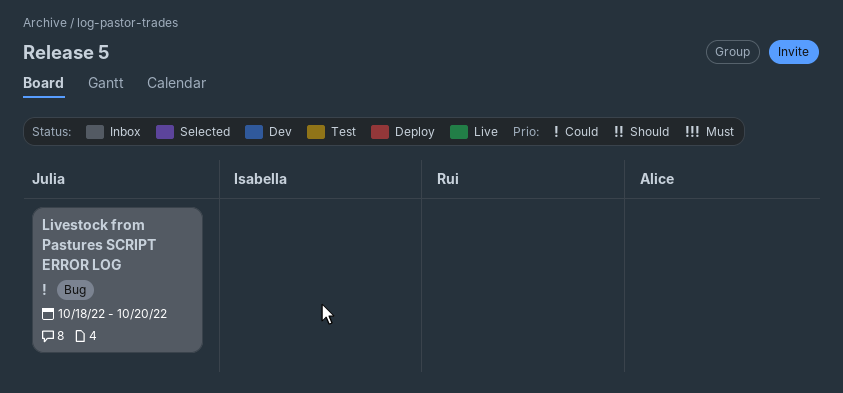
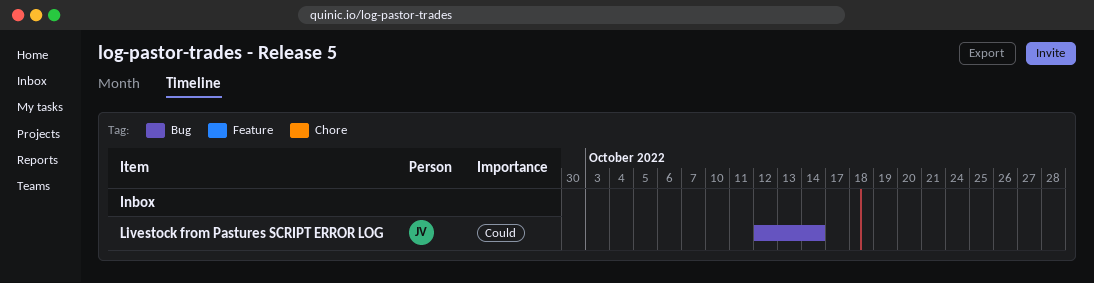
Livestock from Pastures SCRIPT ERROR LOG, start: Oct 18 -> Oct 12
Livestock from Pastures SCRIPT ERROR LOG, due: Oct 20 -> Oct 14

